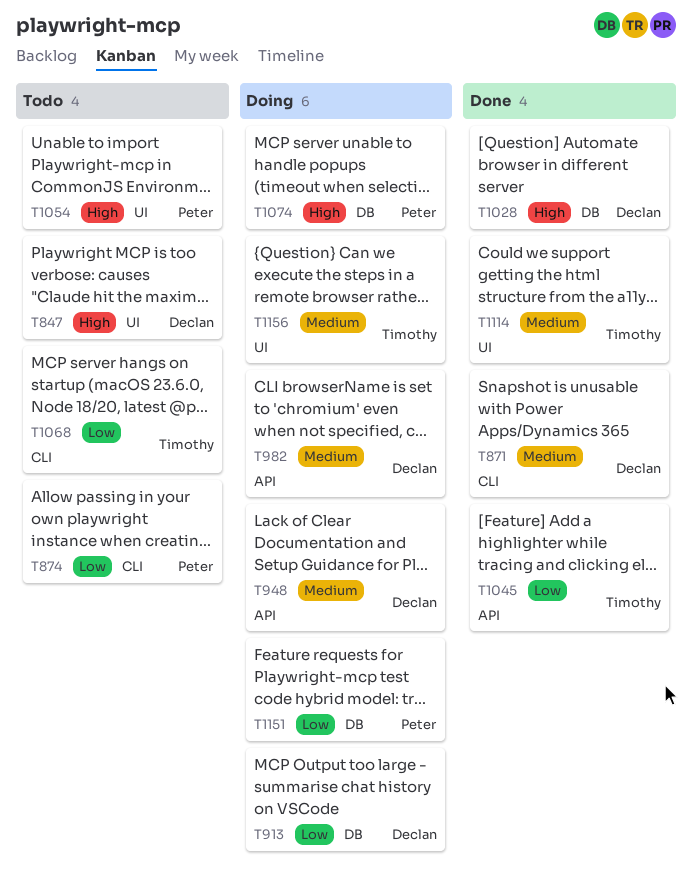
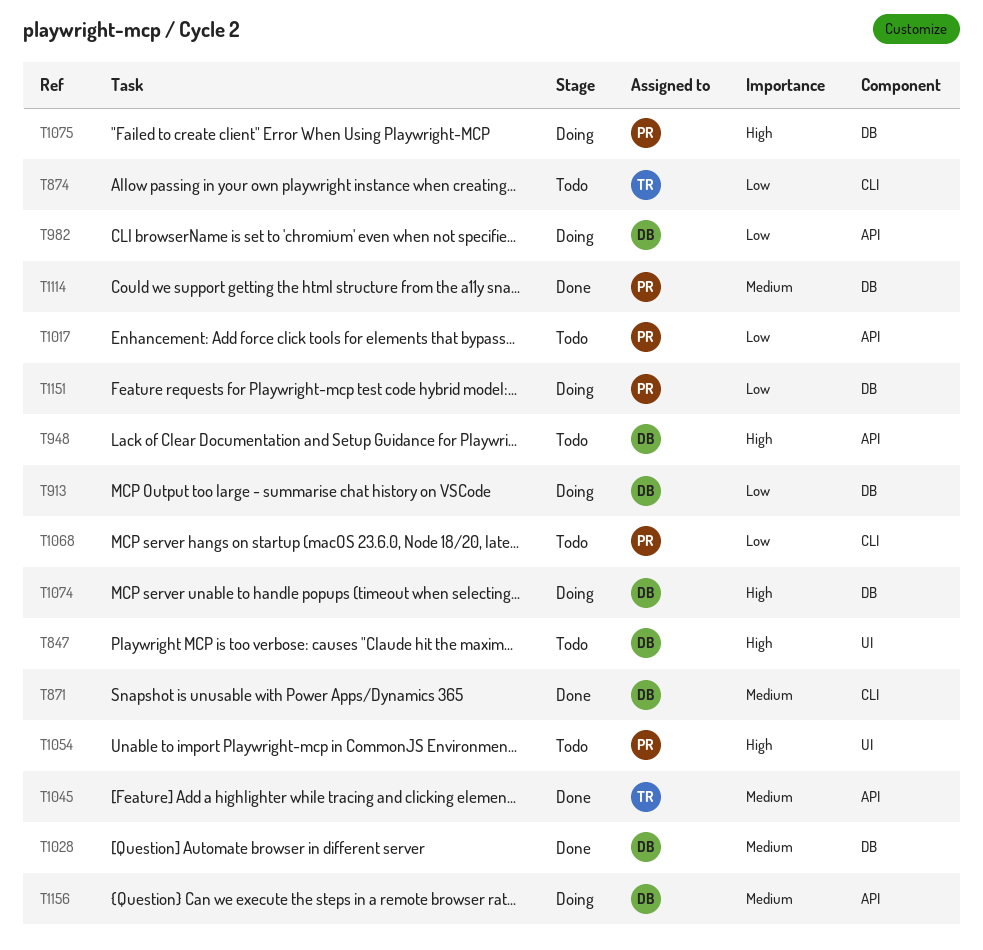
T874, owner: Peter -> Timothy
T948, status: Doing -> Todo
T948, priority: Medium -> High
T982, priority: Medium -> Low
T1017: none -> present
T1028, priority: High -> Medium
T1045, priority: Low -> Medium
T1068, owner: Timothy -> Peter
T1074, owner: Peter -> Declan
T1075: none -> present
T1114, owner: Timothy -> Peter
T1114, label: UI -> DB
T1156, owner: Timothy -> Declan
T1156, label: UI -> API

